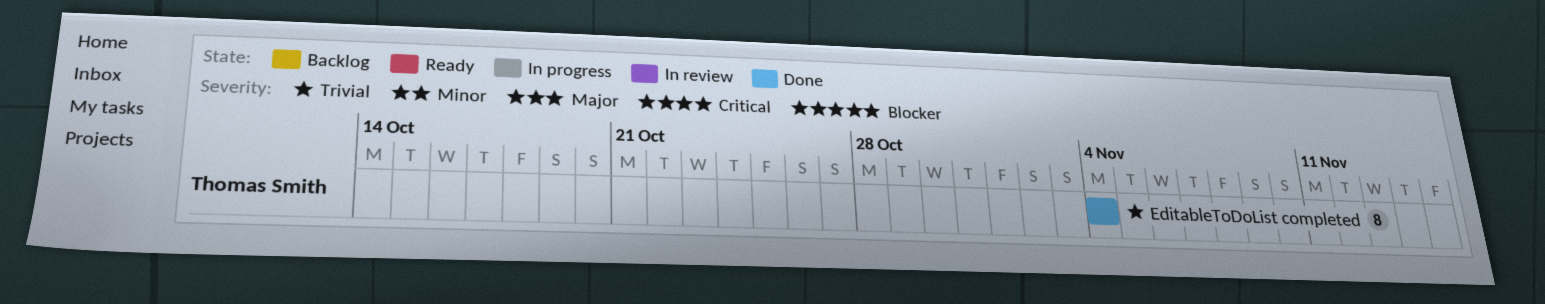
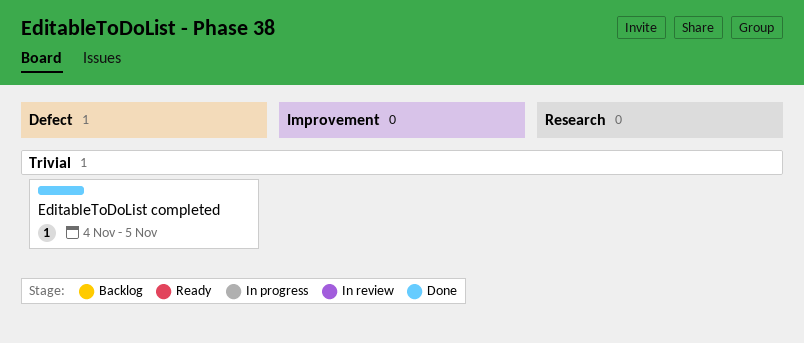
EditableToDoList completed, estimate: 8 -> 1
EditableToDoList completed, due: Nov 4 -> Nov 5

